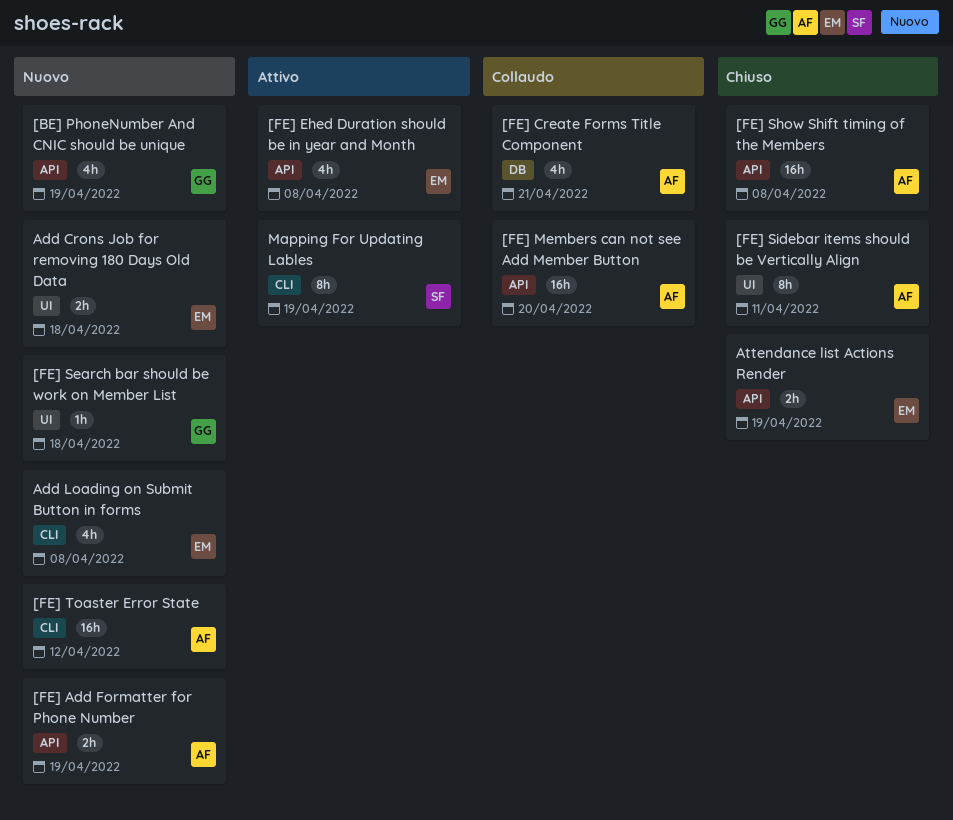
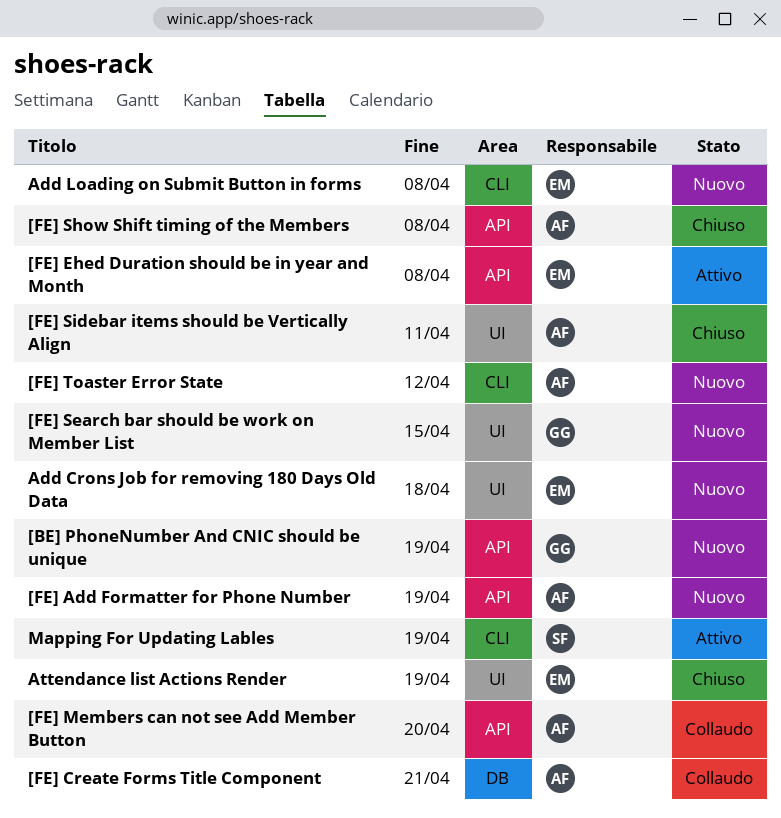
[FE] Search bar should be work on Member List, due: Apr 18 -> Apr 15
Attendance list Actions Render, label: API -> UI

